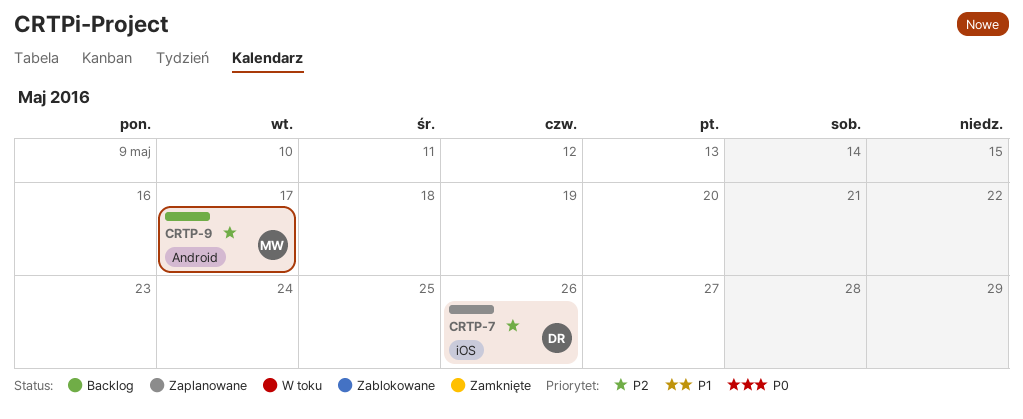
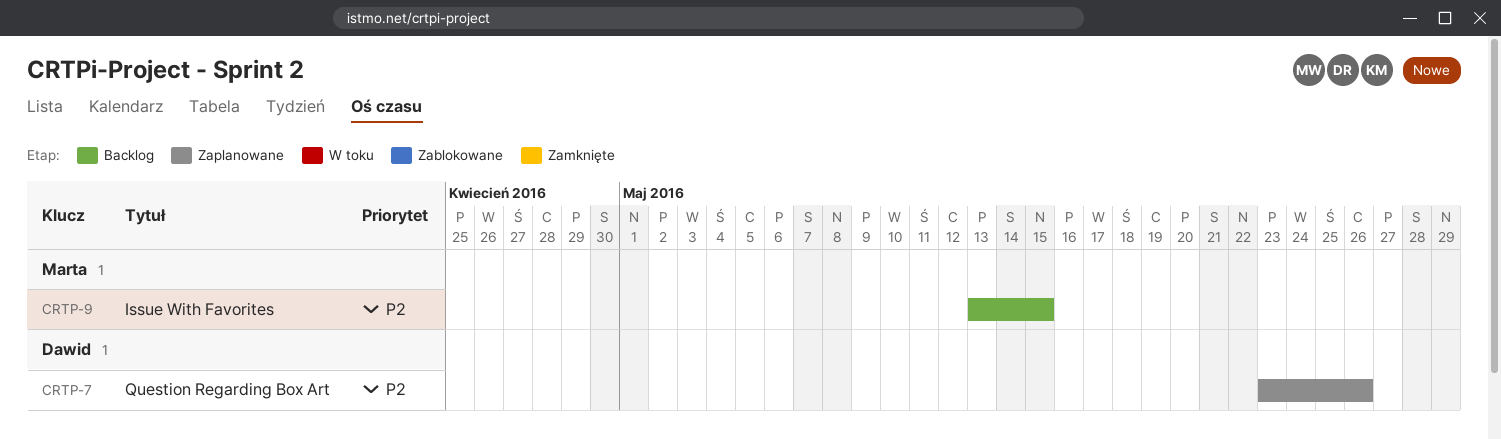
CRTP-9, due: May 17 -> May 15

